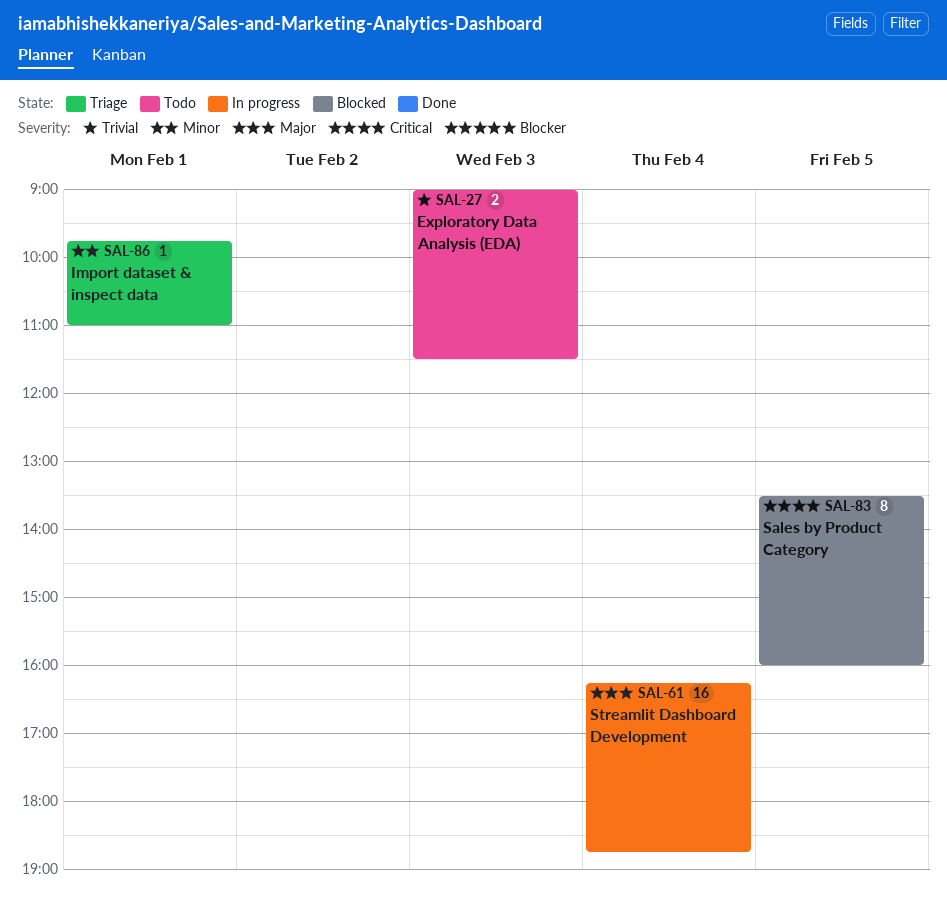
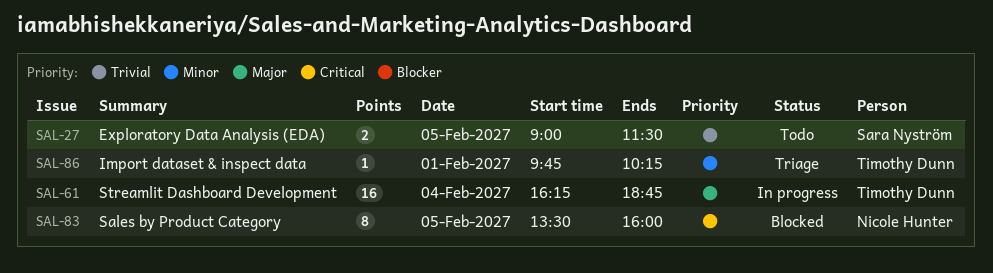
SAL-27, day: Feb 3 -> Feb 5
SAL-86, ends: 11:00 -> 10:15

